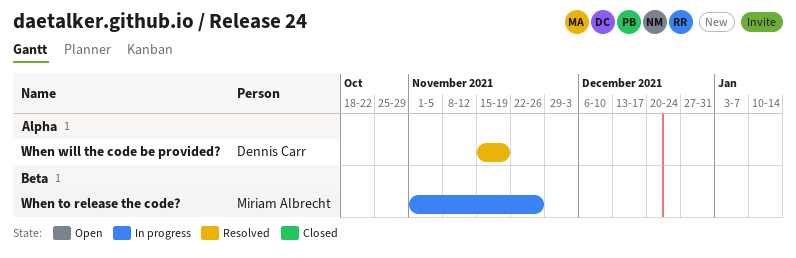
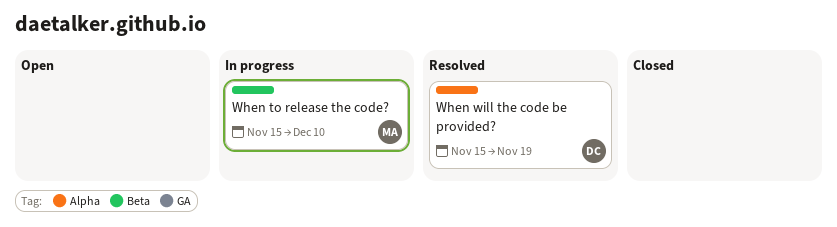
When to release the code?, start: Nov 1 -> Nov 15
When to release the code?, due: Nov 26 -> Dec 10

